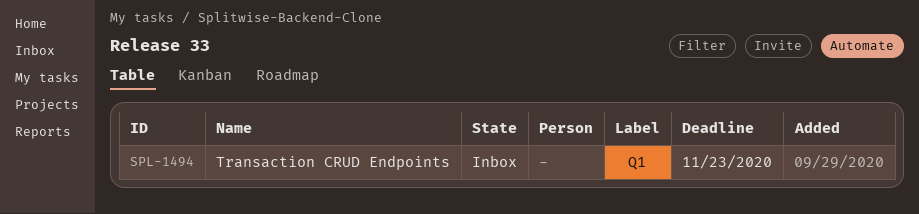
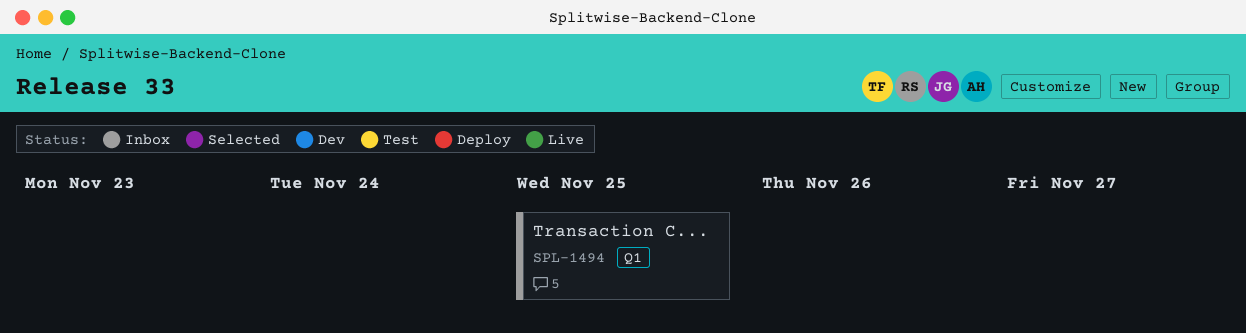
SPL-1494, due: Nov 23 -> Nov 25

